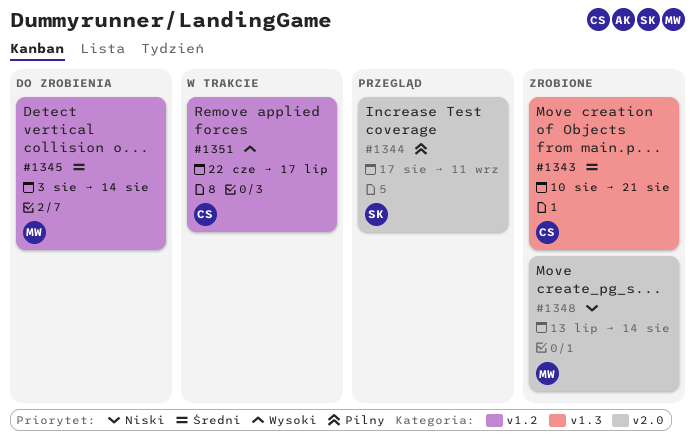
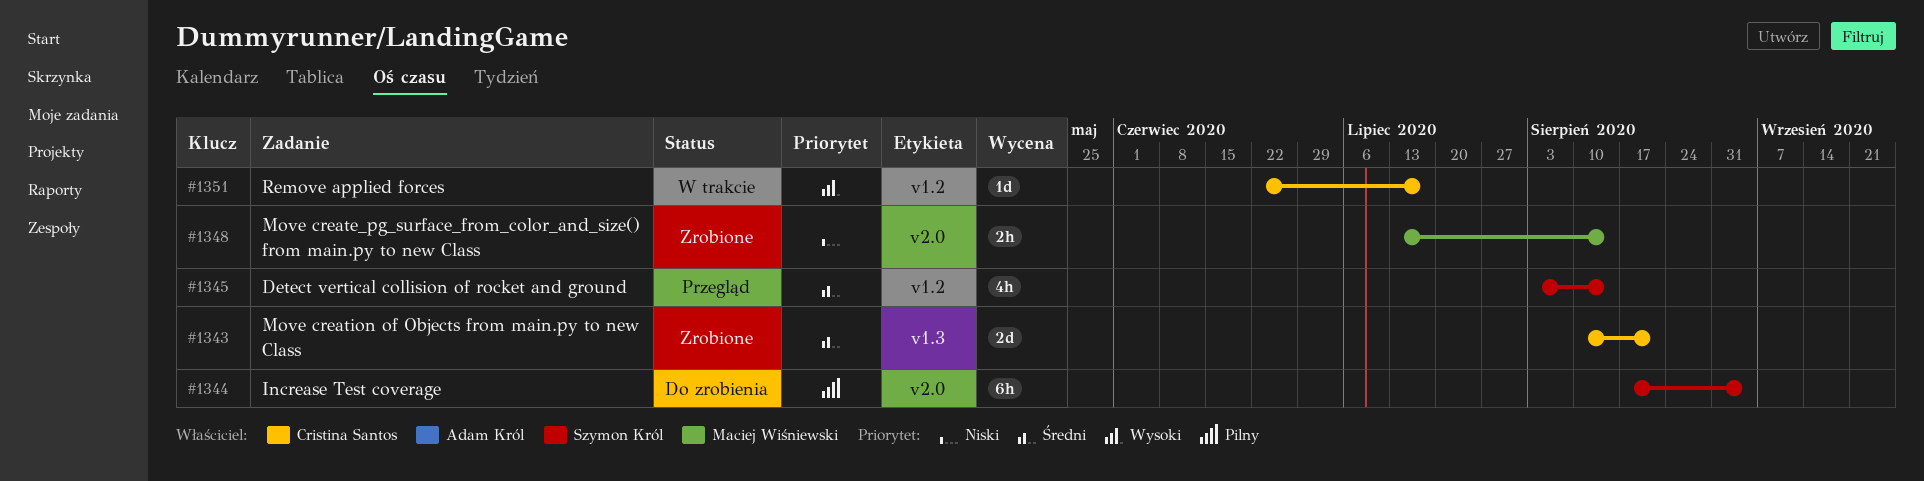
#1344, status: Przegląd -> Do zrobienia
#1344, due: Sep 11 -> Sep 4
#1345, status: Do zrobienia -> Przegląd
#1345, owner: Maciej Wiśniewski -> Szymon Król

